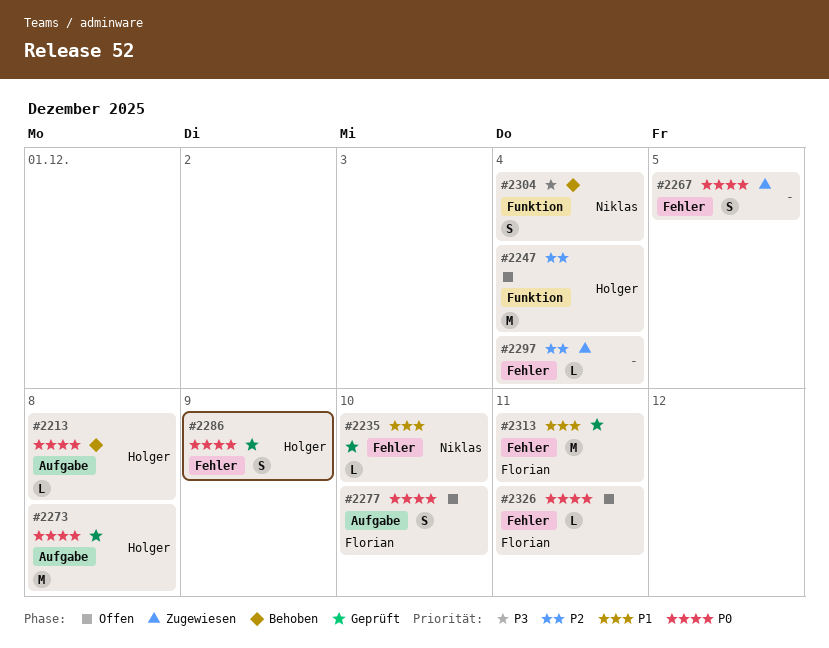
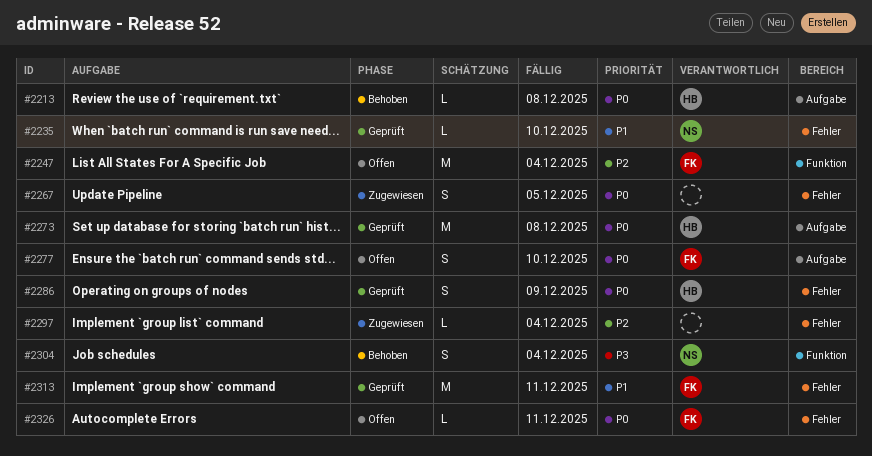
#2247, owner: Holger -> Florian

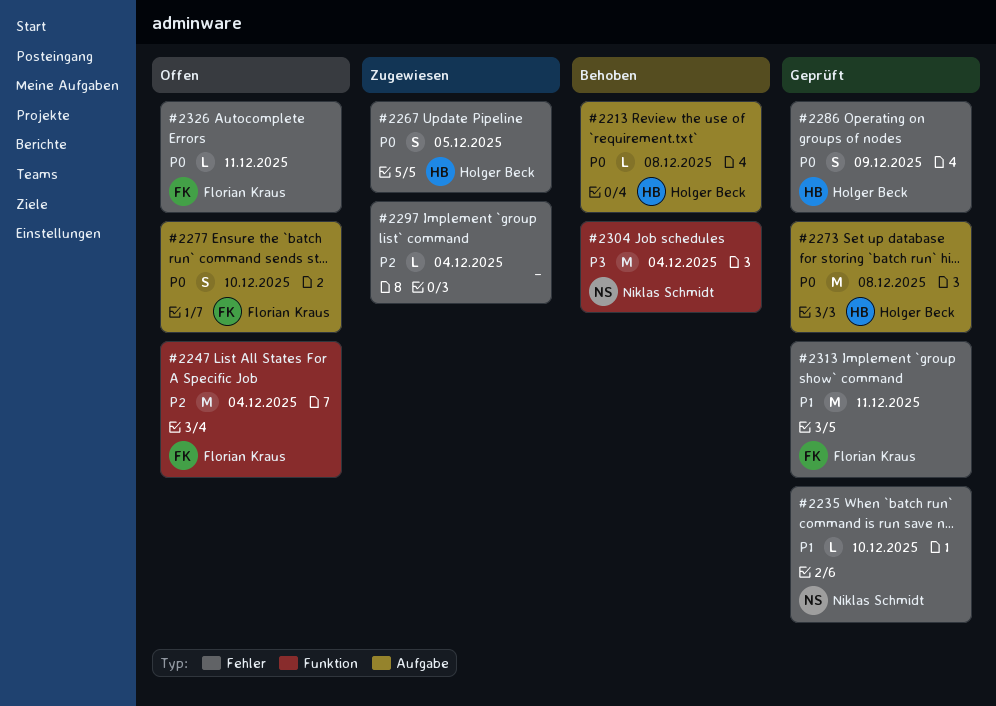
#2267, owner: none -> Holger Beck
#2304, estimate: S -> M

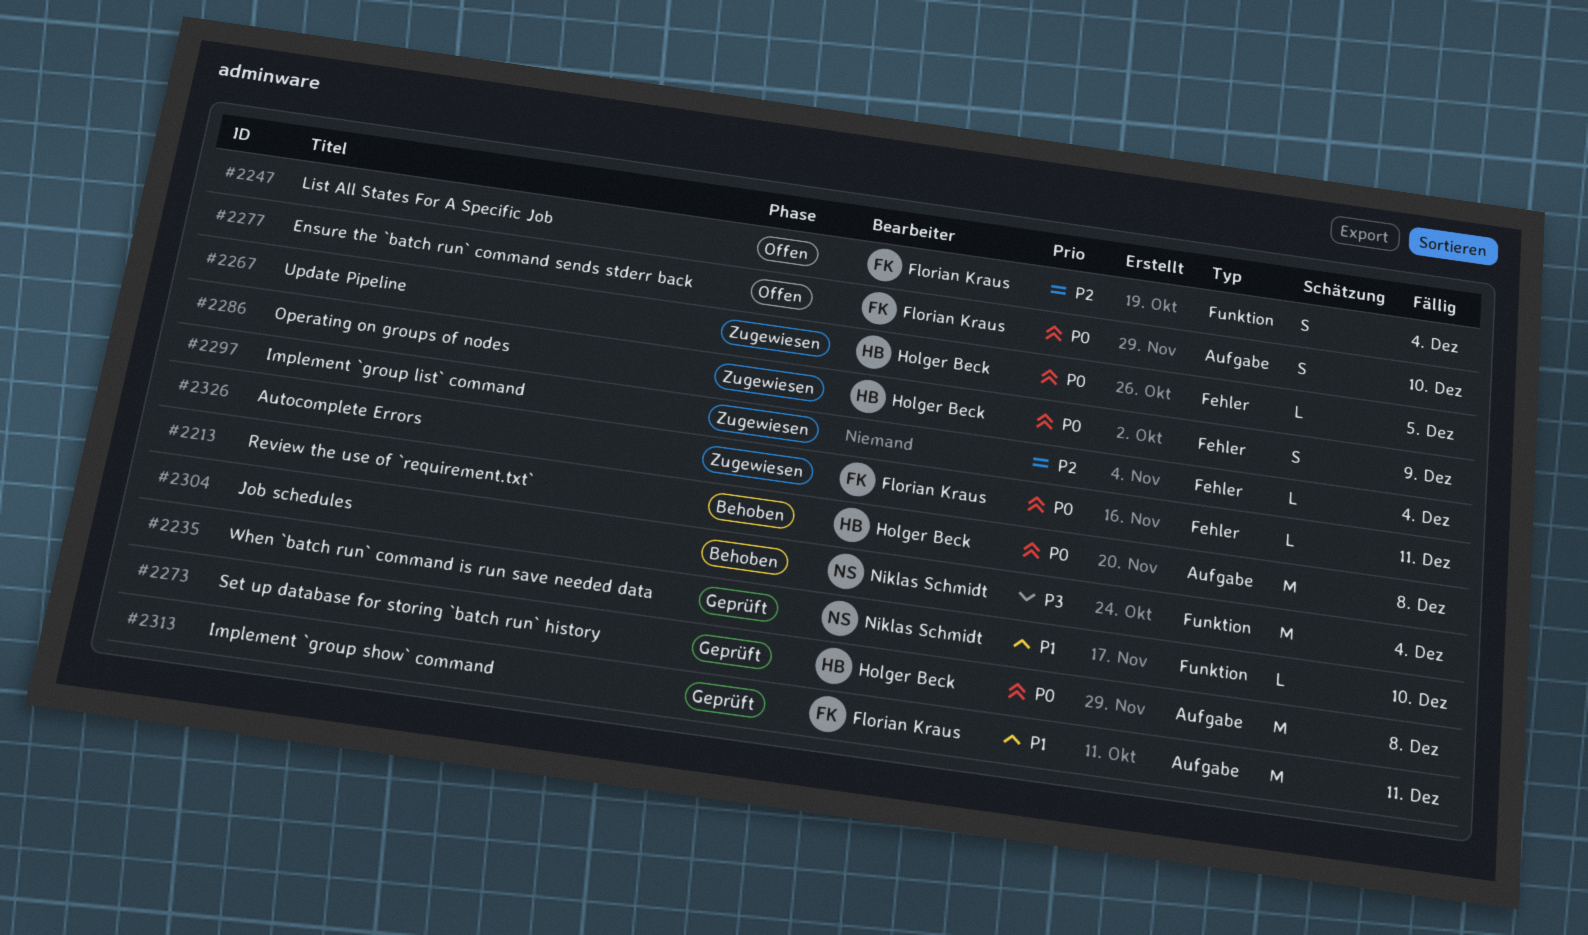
#2213, estimate: L -> M
#2235, label: Fehler -> Funktion
#2247, estimate: M -> S
#2267, estimate: S -> L
#2286, status: Geprüft -> Zugewiesen
#2313, label: Fehler -> Aufgabe
#2326, status: Offen -> Zugewiesen

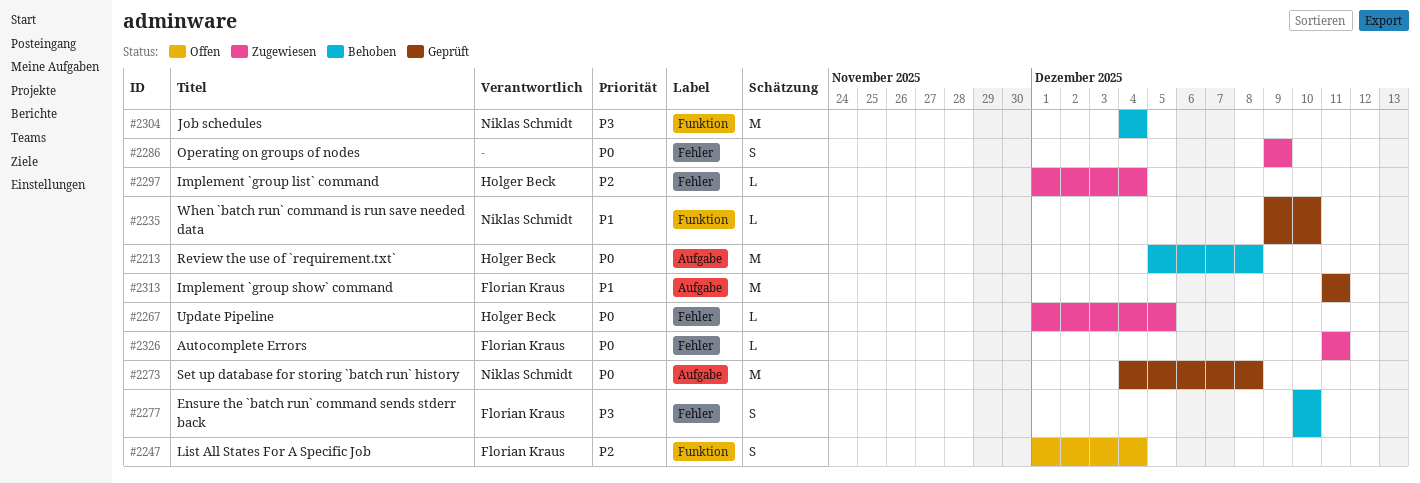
#2273, owner: Holger Beck -> Niklas Schmidt
#2277, status: Offen -> Behoben
#2277, priority: P0 -> P3
#2277, label: Aufgabe -> Fehler
#2286, owner: Holger Beck -> none
#2297, owner: none -> Holger Beck

